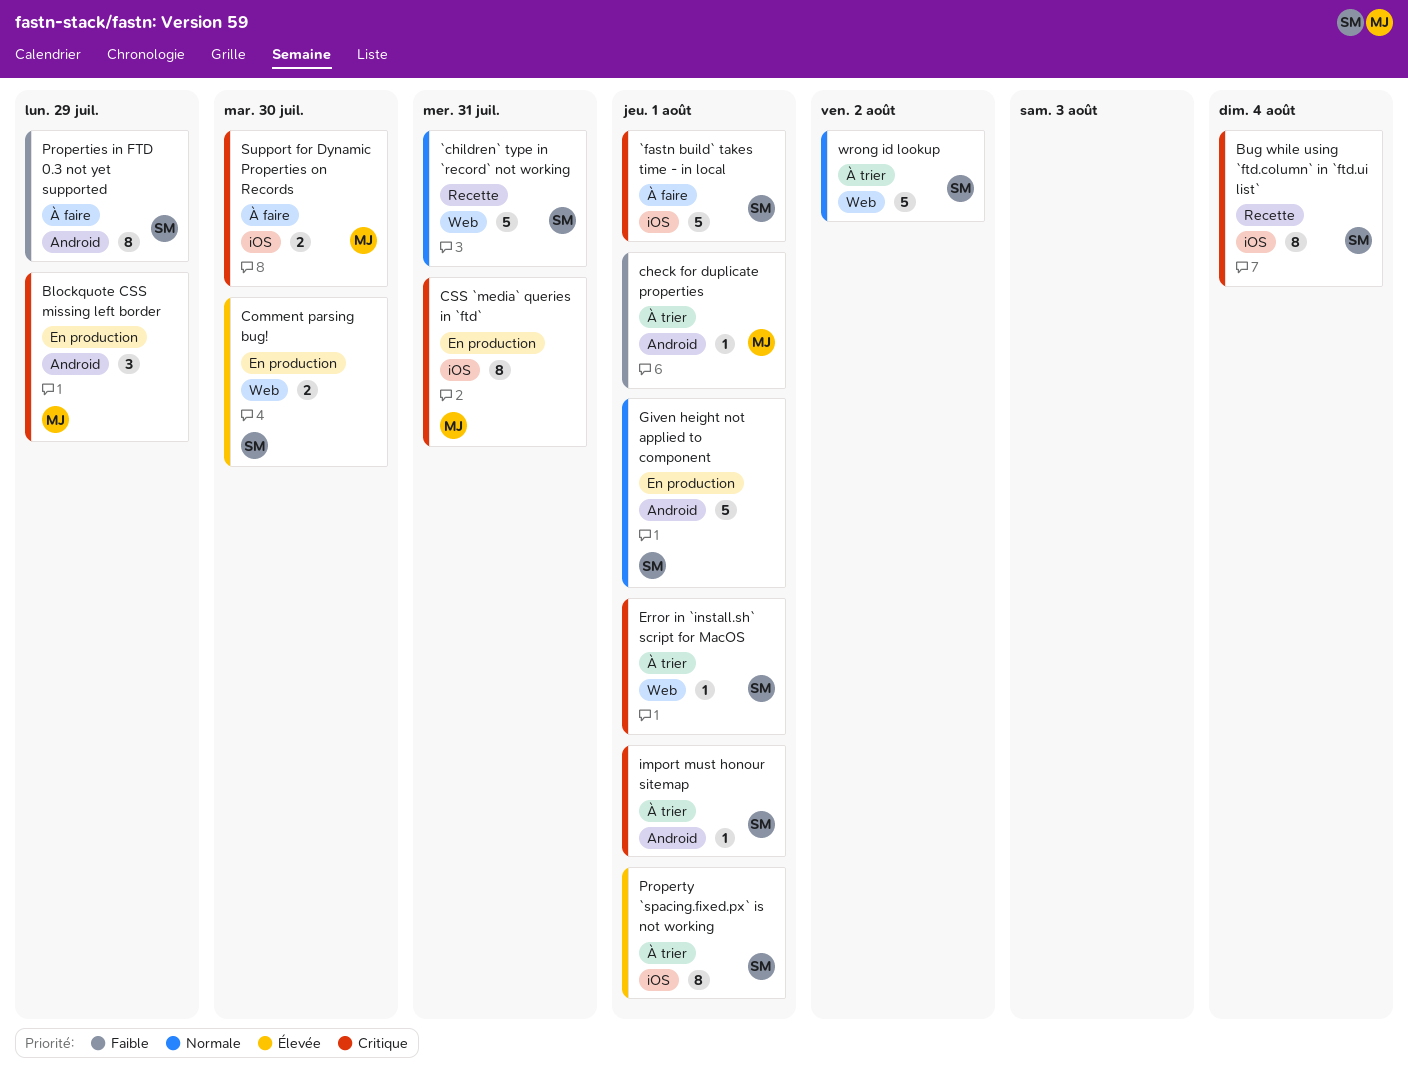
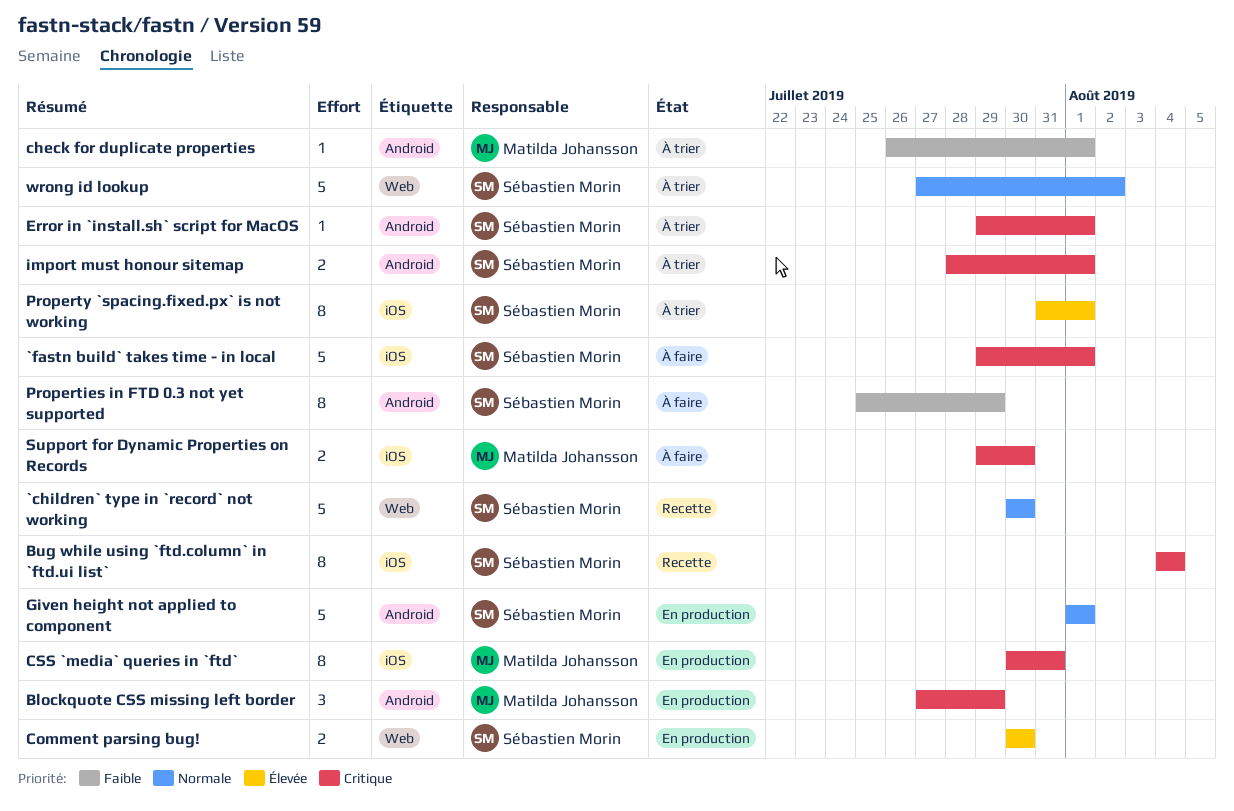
`children` type in `record` not working, due: Jul 31 -> Jul 30
Error in `install.sh` script for MacOS, label: Web -> Android
import must honour sitemap, estimate: 1 -> 2

